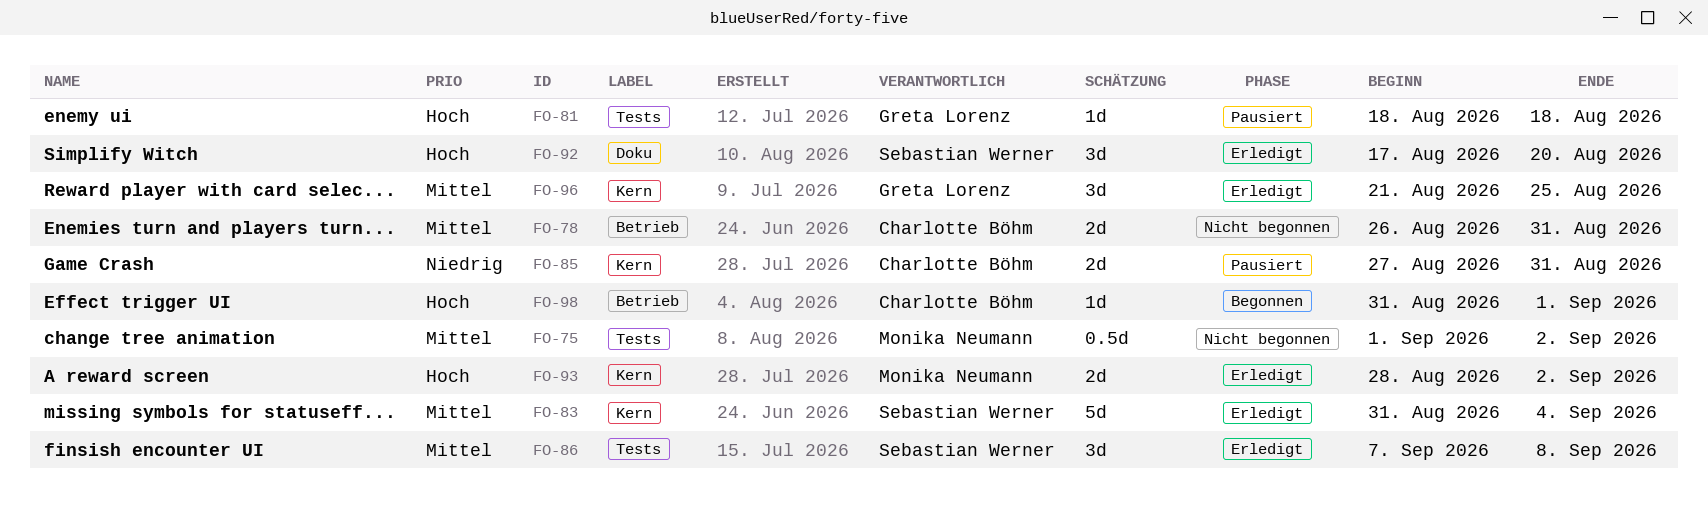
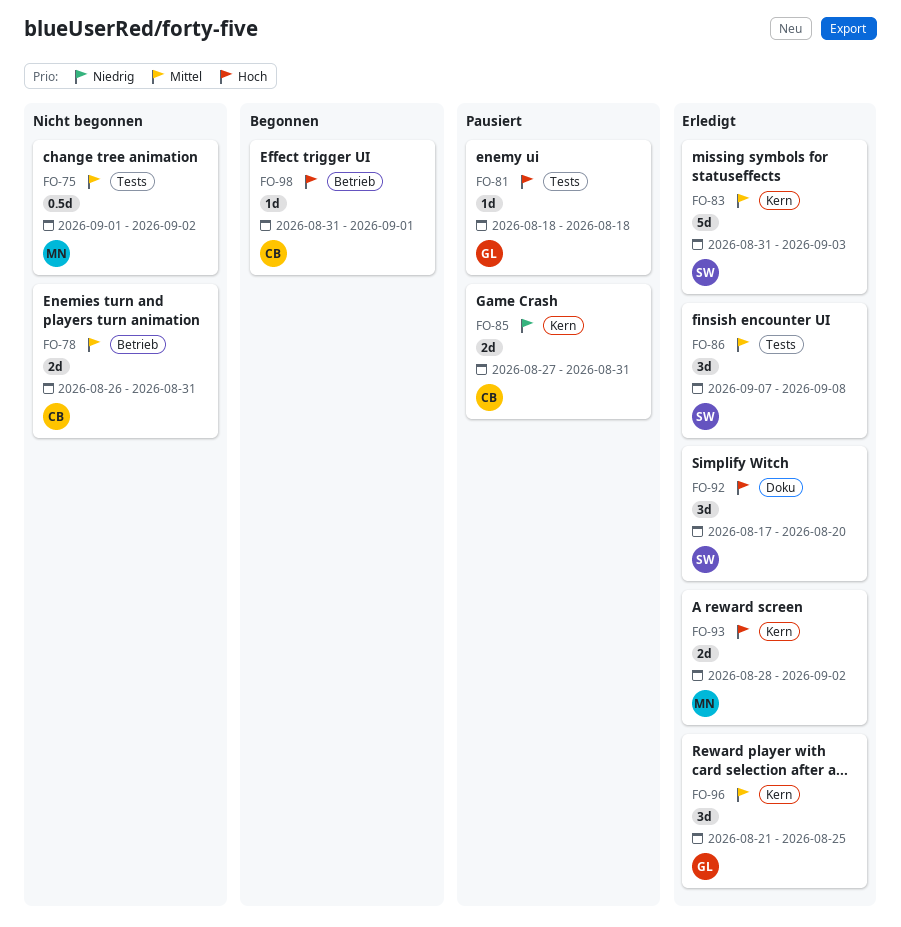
FO-83, due: Sep 4 -> Sep 3

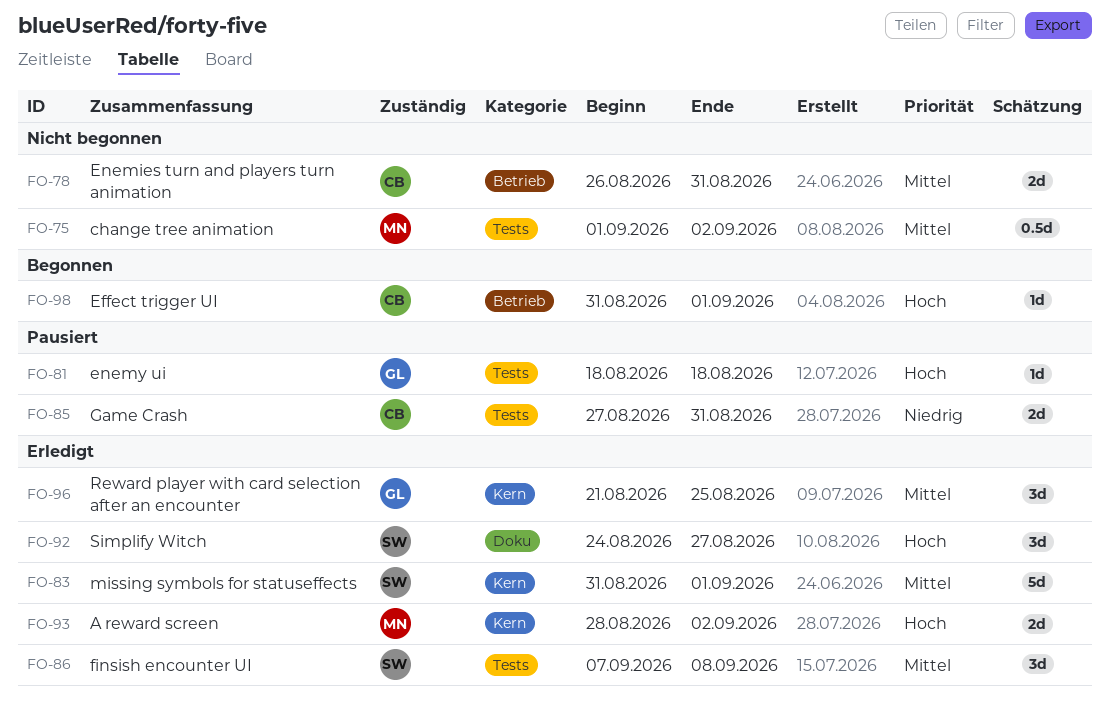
FO-83, due: Sep 3 -> Sep 1
FO-85, label: Kern -> Tests
FO-92, start: Aug 17 -> Aug 24
FO-92, due: Aug 20 -> Aug 27

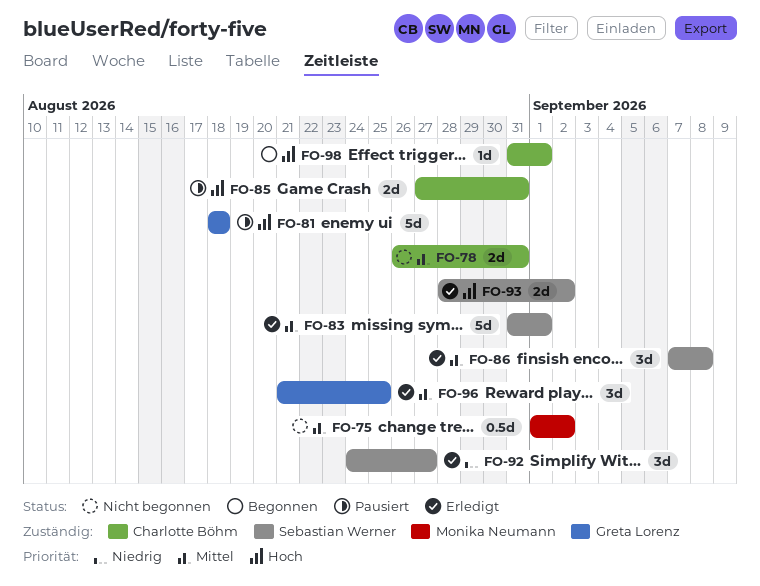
FO-81, estimate: 1d -> 5d
FO-85, priority: Niedrig -> Hoch
FO-92, priority: Hoch -> Niedrig
FO-93, owner: Monika Neumann -> Sebastian Werner

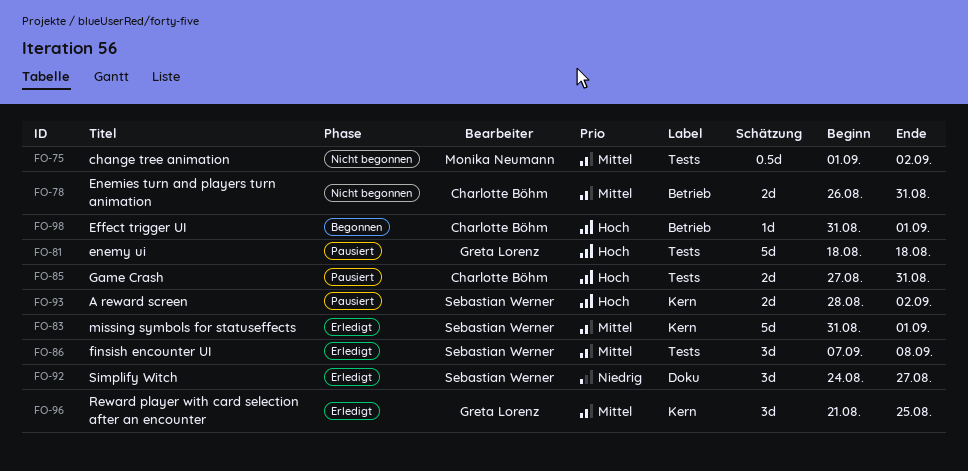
FO-93, status: Erledigt -> Pausiert

